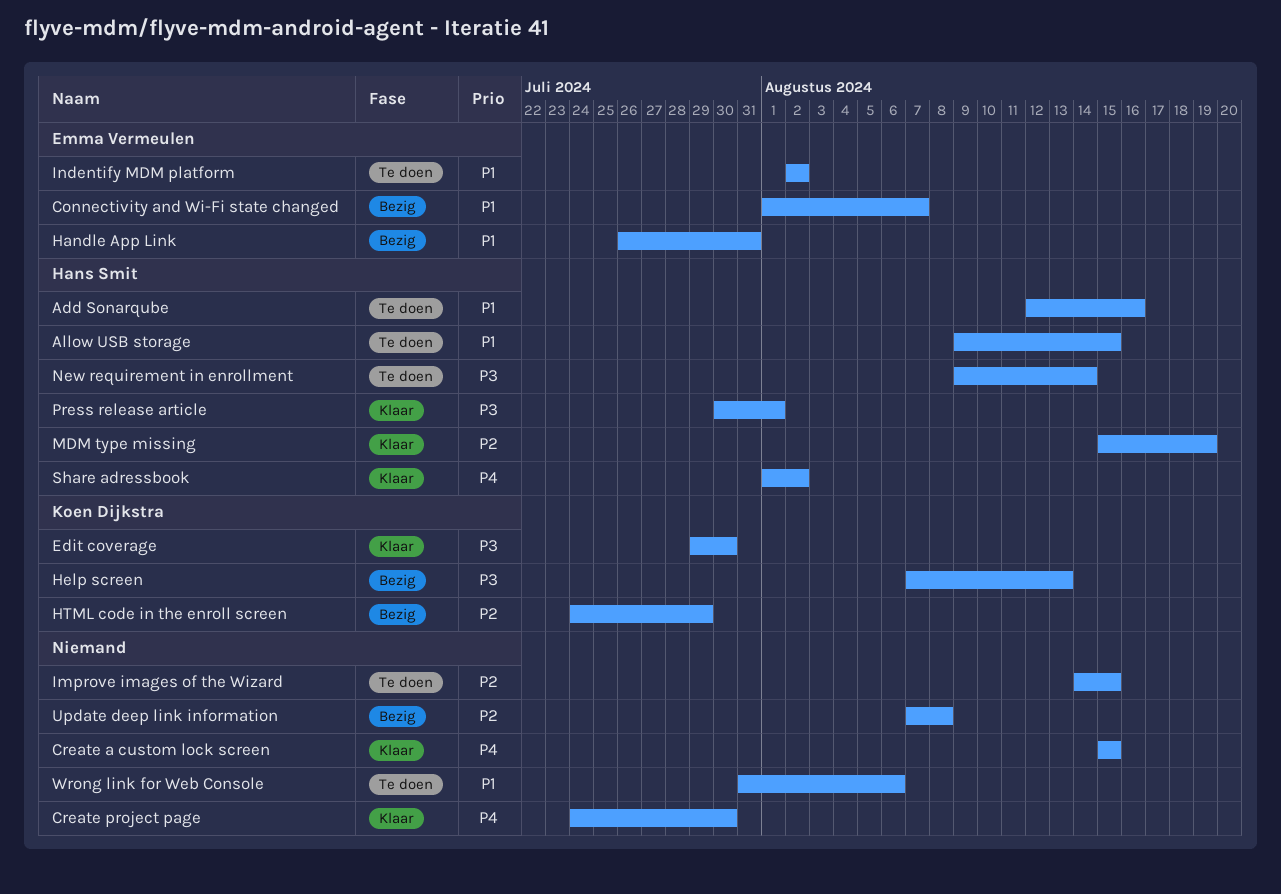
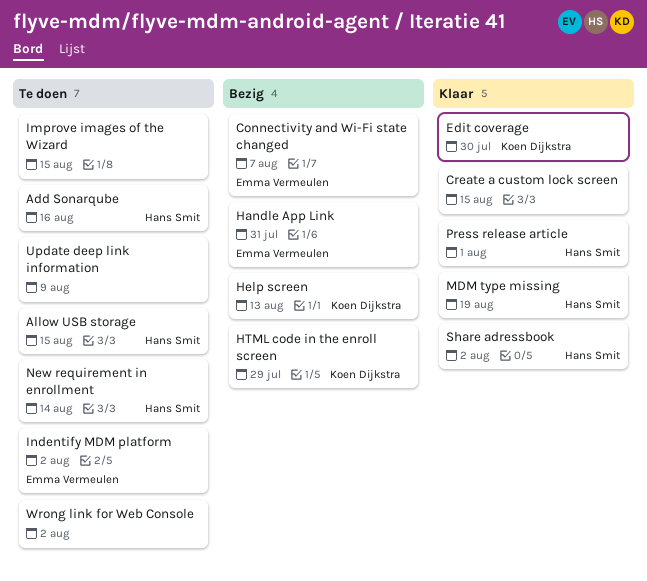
Create project page: present -> none
Update deep link information, status: Bezig -> Te doen
Update deep link information, due: Aug 8 -> Aug 9
Wrong link for Web Console, due: Aug 6 -> Aug 2

